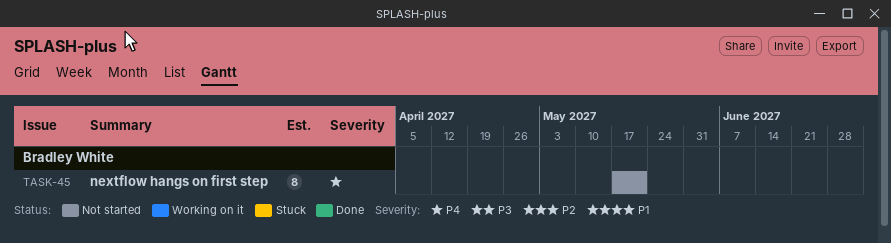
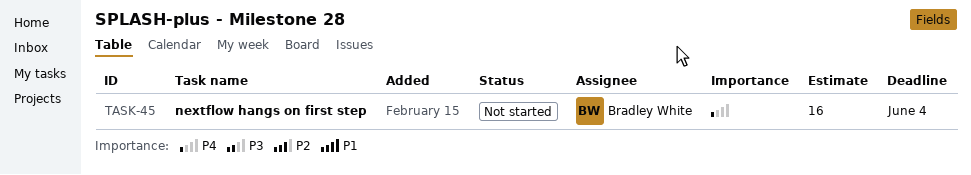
TASK-45, estimate: 8 -> 16
TASK-45, due: May 21 -> Jun 4

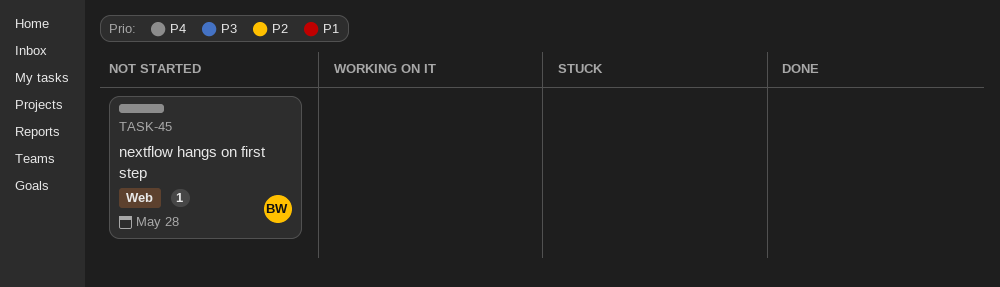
TASK-45, estimate: 16 -> 1
TASK-45, due: Jun 4 -> May 28

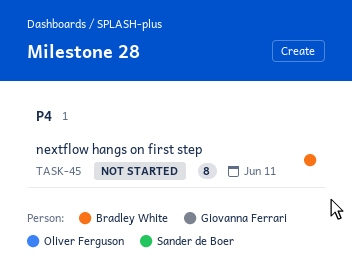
TASK-45, estimate: 1 -> 8
TASK-45, due: May 28 -> Jun 11

